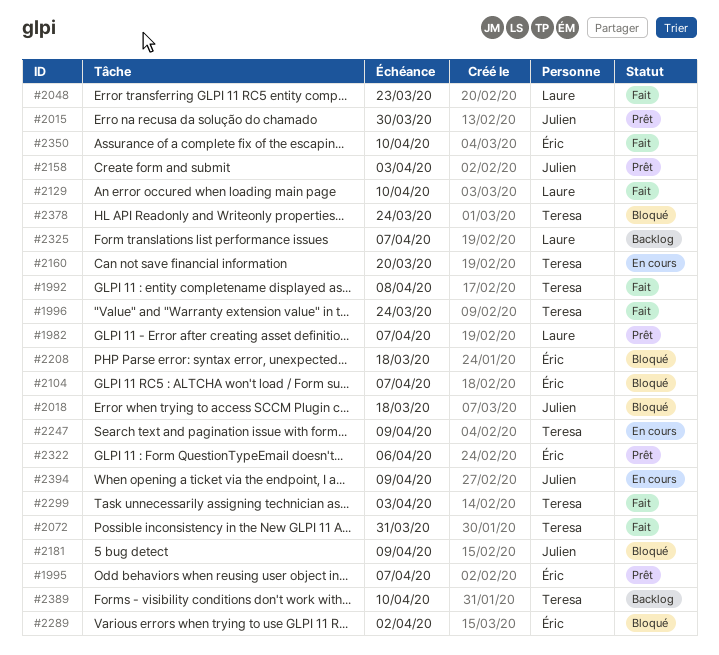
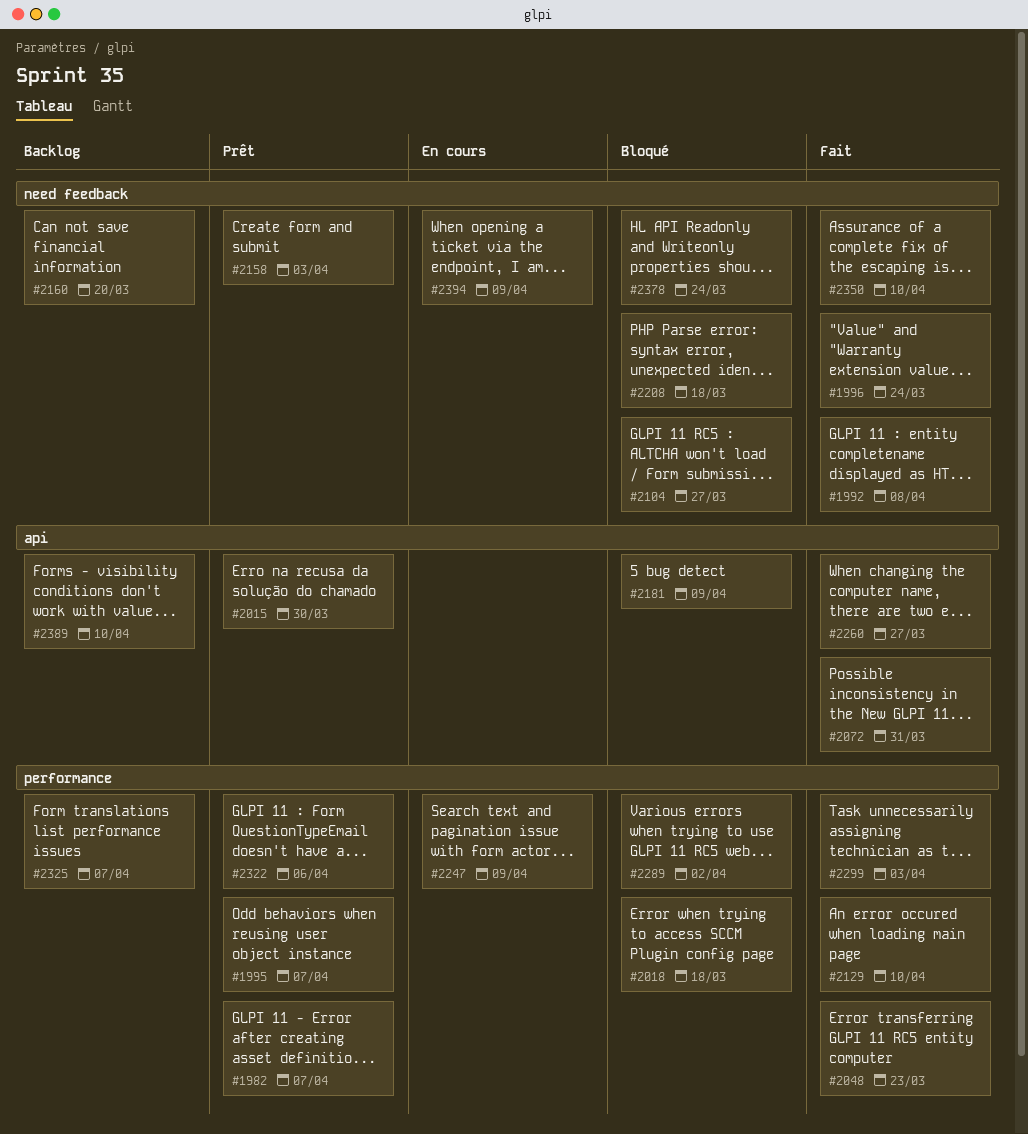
#2104, due: Apr 7 -> Mar 27
#2160, status: En cours -> Backlog
#2260: none -> present

